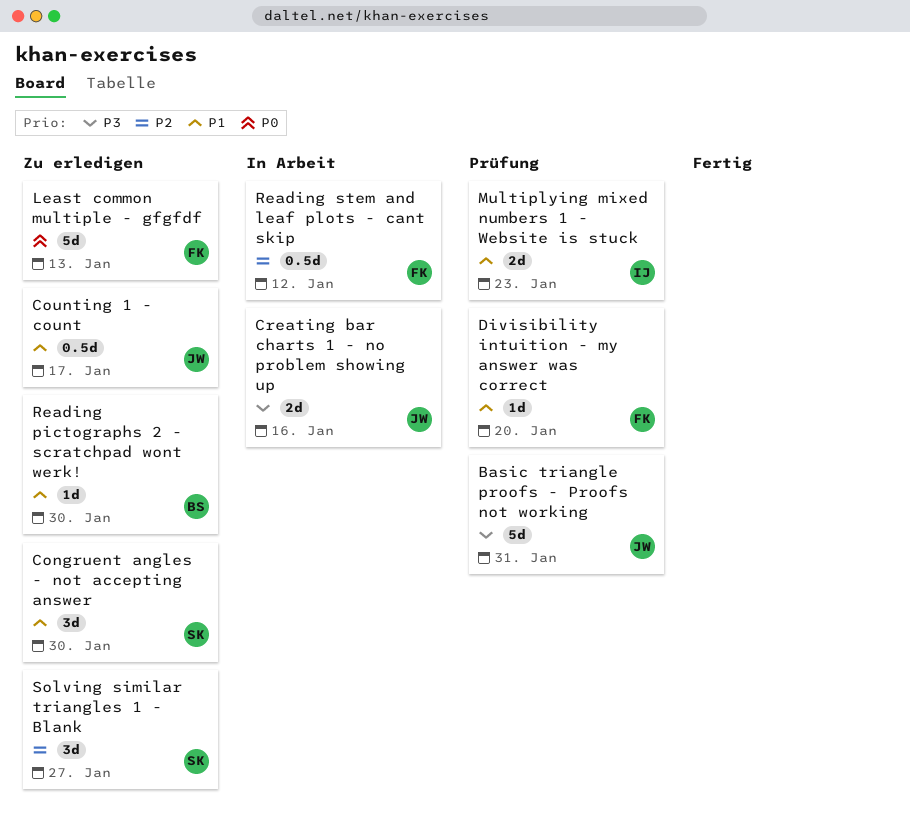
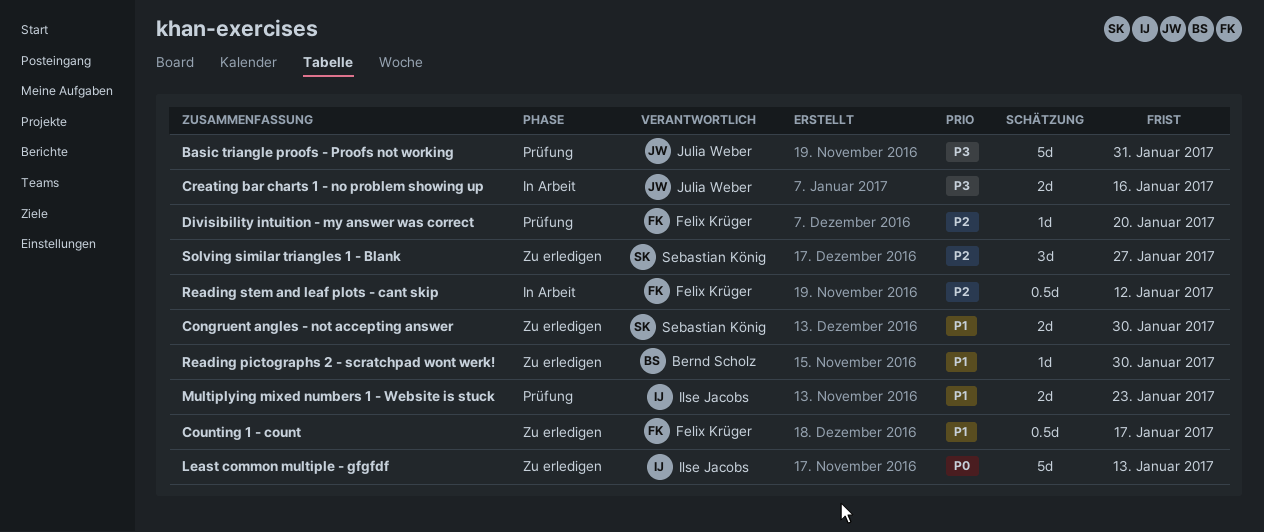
Congruent angles - not accepting answer, estimate: 3d -> 2d
Counting 1 - count, owner: Julia Weber -> Felix Krüger
Divisibility intuition - my answer was correct, priority: P1 -> P2
Least common multiple - gfgfdf, owner: Felix Krüger -> Ilse Jacobs

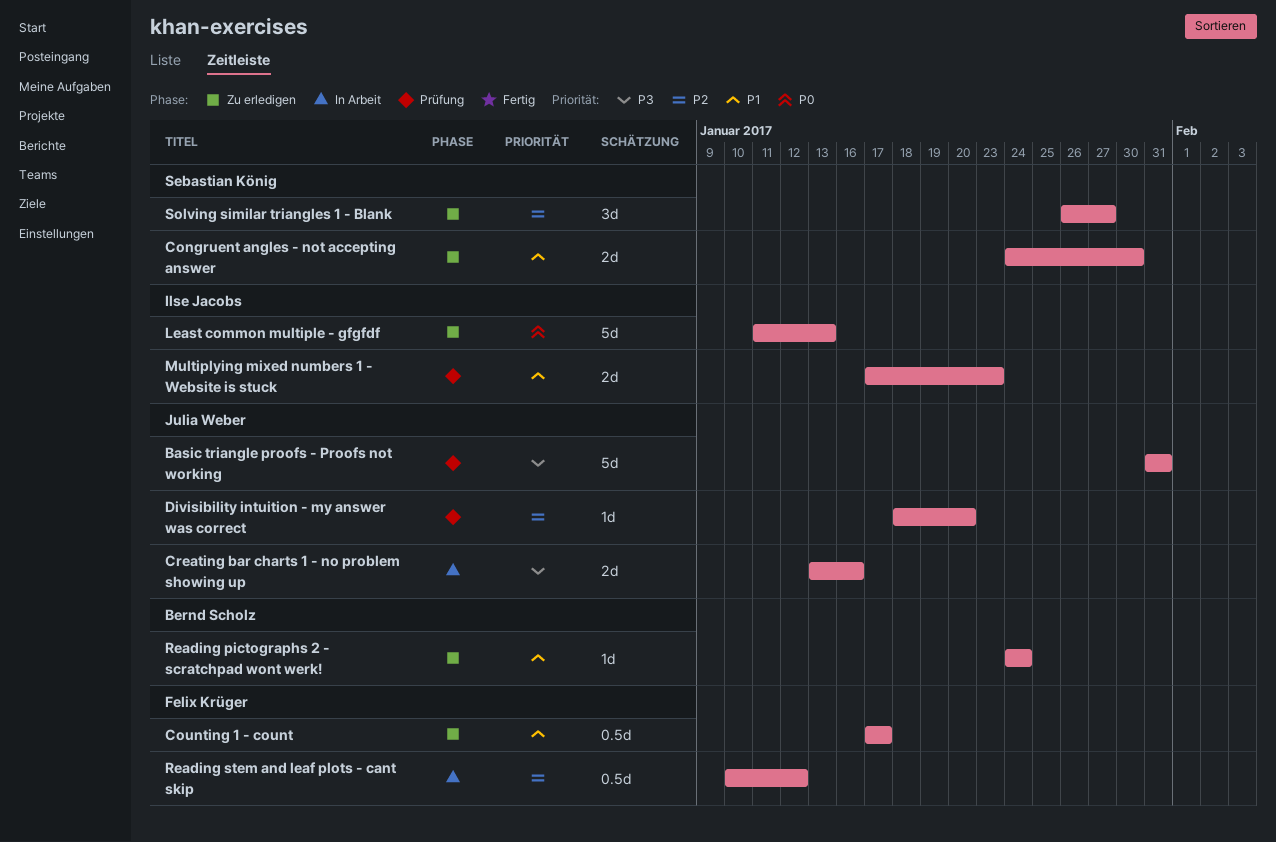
Divisibility intuition - my answer was correct, owner: Felix Krüger -> Julia Weber
Reading pictographs 2 - scratchpad wont werk!, due: Jan 30 -> Jan 24

